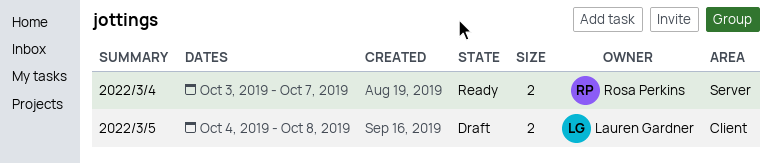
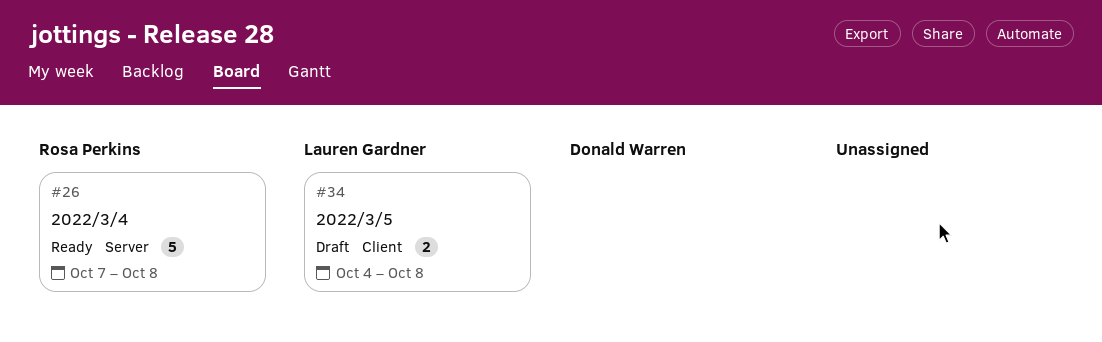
2022/3/4, estimate: 2 -> 5
2022/3/4, start: Oct 3 -> Oct 7
2022/3/4, due: Oct 7 -> Oct 8

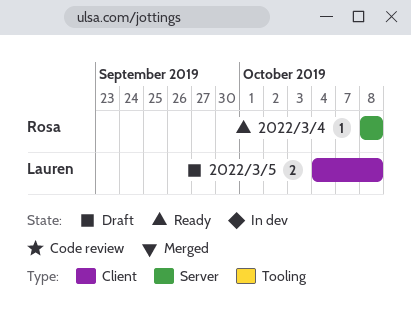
2022/3/4, estimate: 5 -> 1
2022/3/4, start: Oct 7 -> Oct 8

